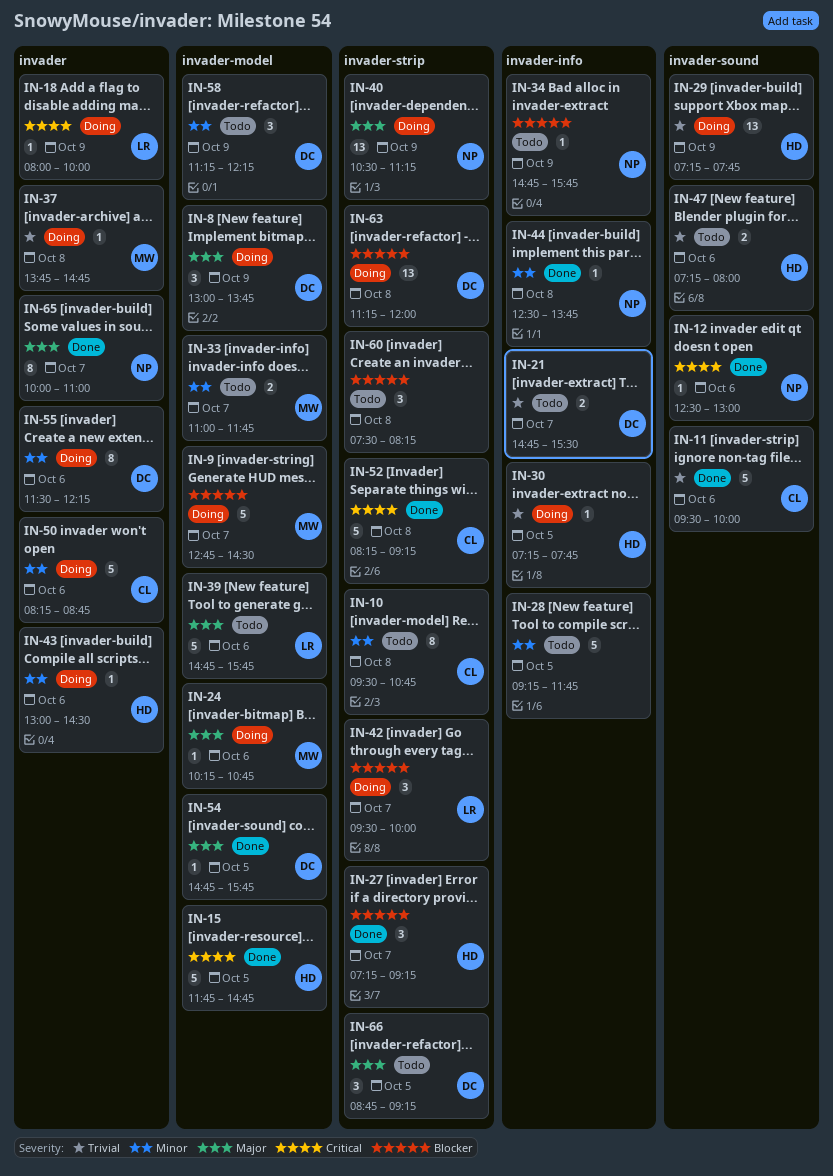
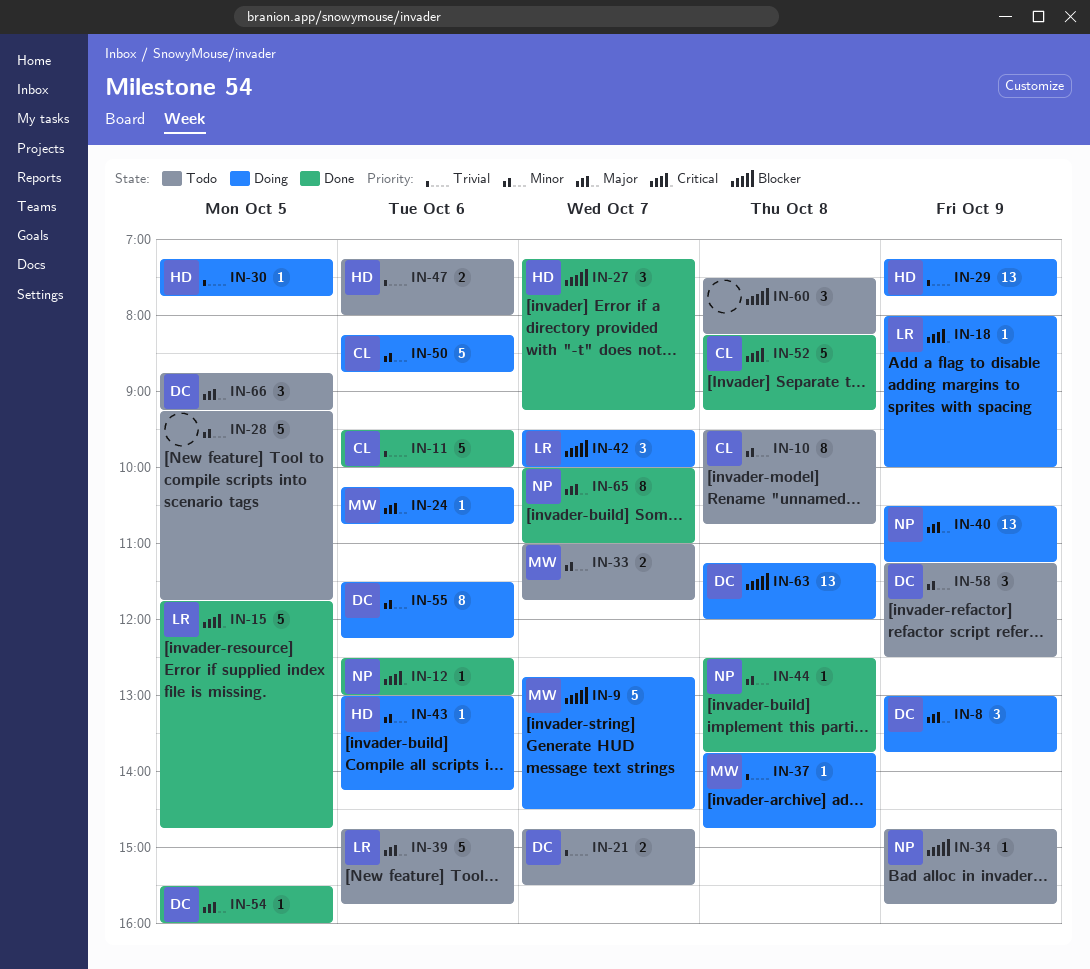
IN-15, owner: HD -> LR
IN-43, ends: 14:30 -> 14:15
IN-54, begins: 14:45 -> 15:30
IN-54, ends: 15:45 -> 16:00
IN-58, ends: 12:15 -> 12:30

